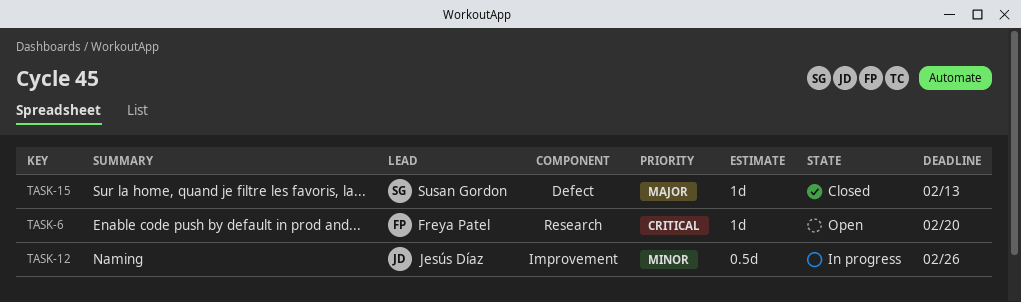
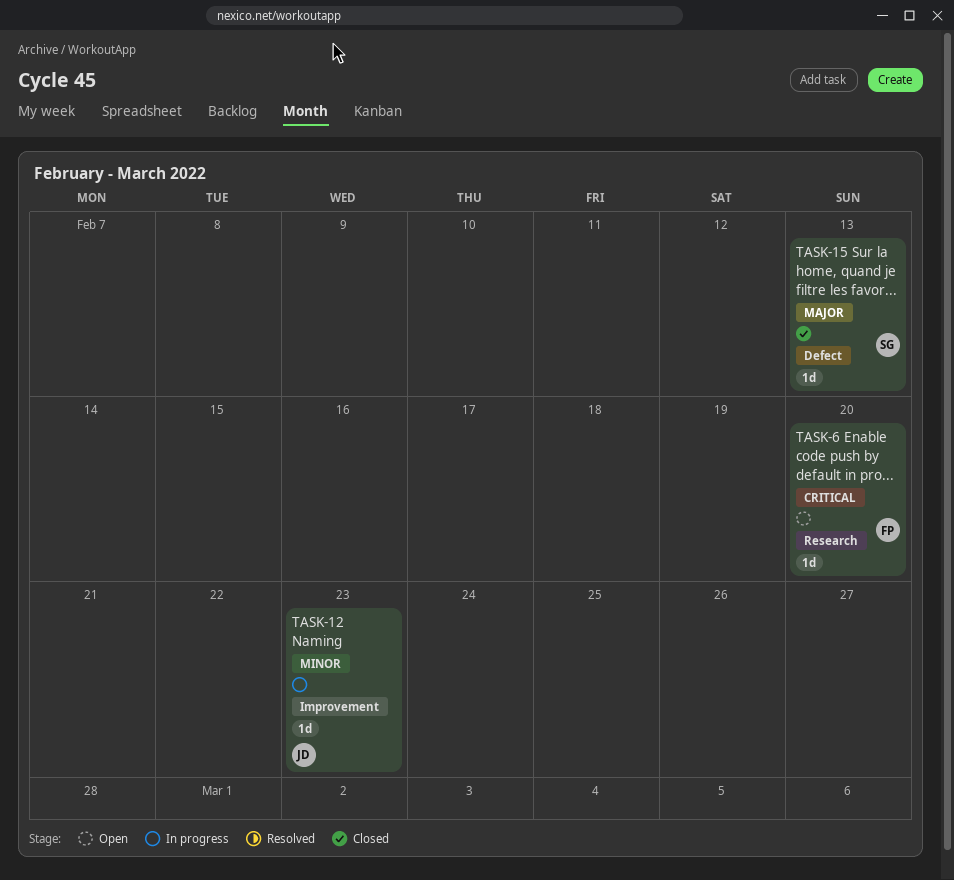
TASK-12, estimate: 0.5d -> 1d
TASK-12, due: Feb 26 -> Feb 23

